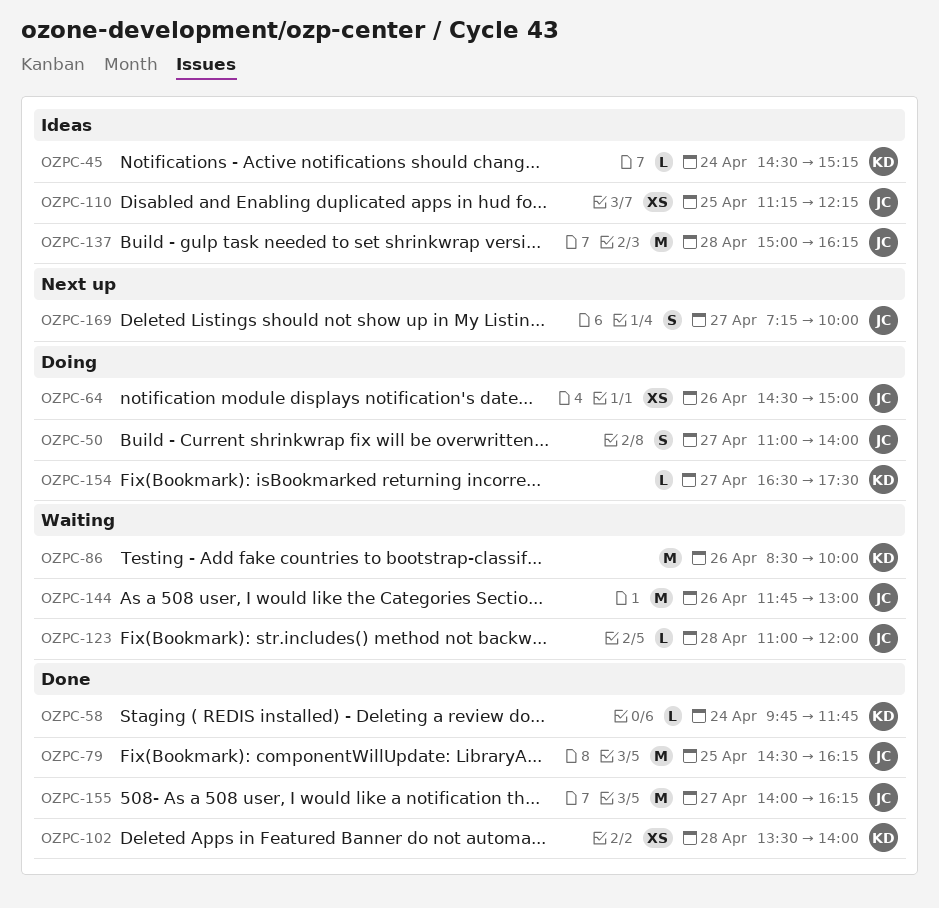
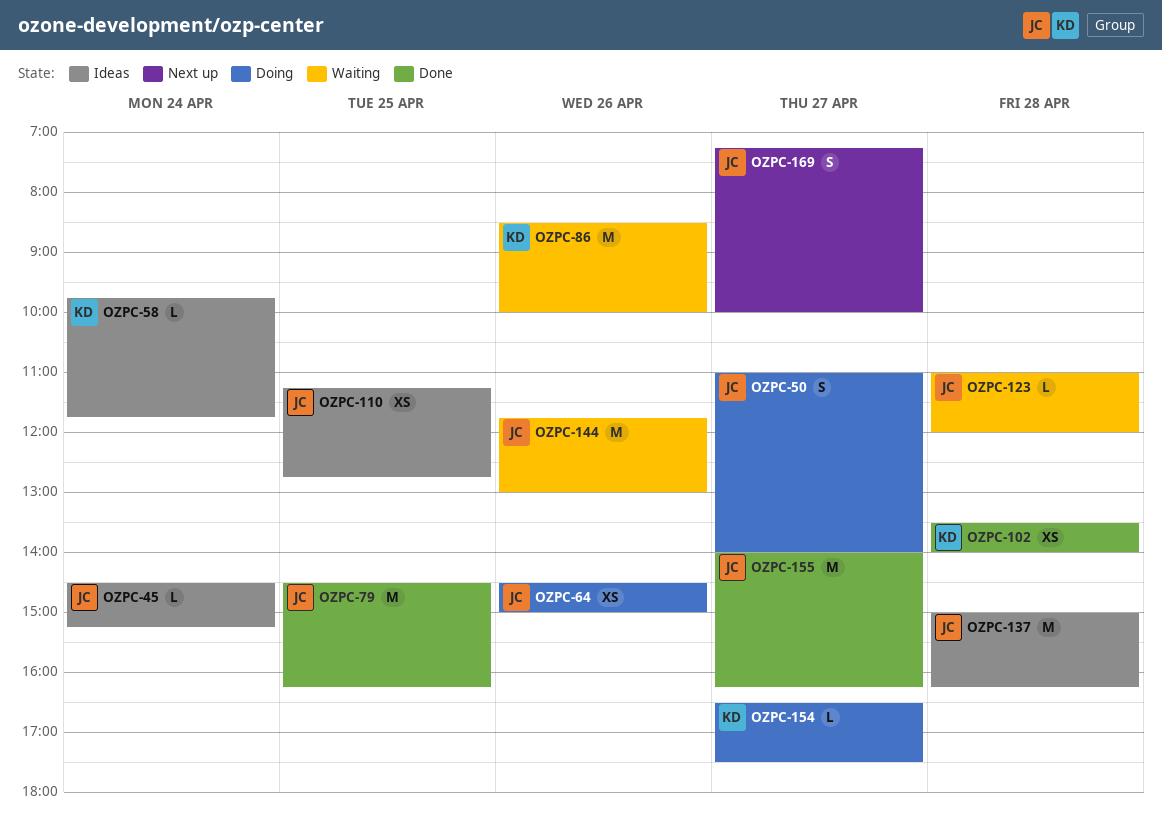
OZPC-45, owner: KD -> JC
OZPC-58, status: Done -> Ideas
OZPC-110, ends: 12:15 -> 12:45

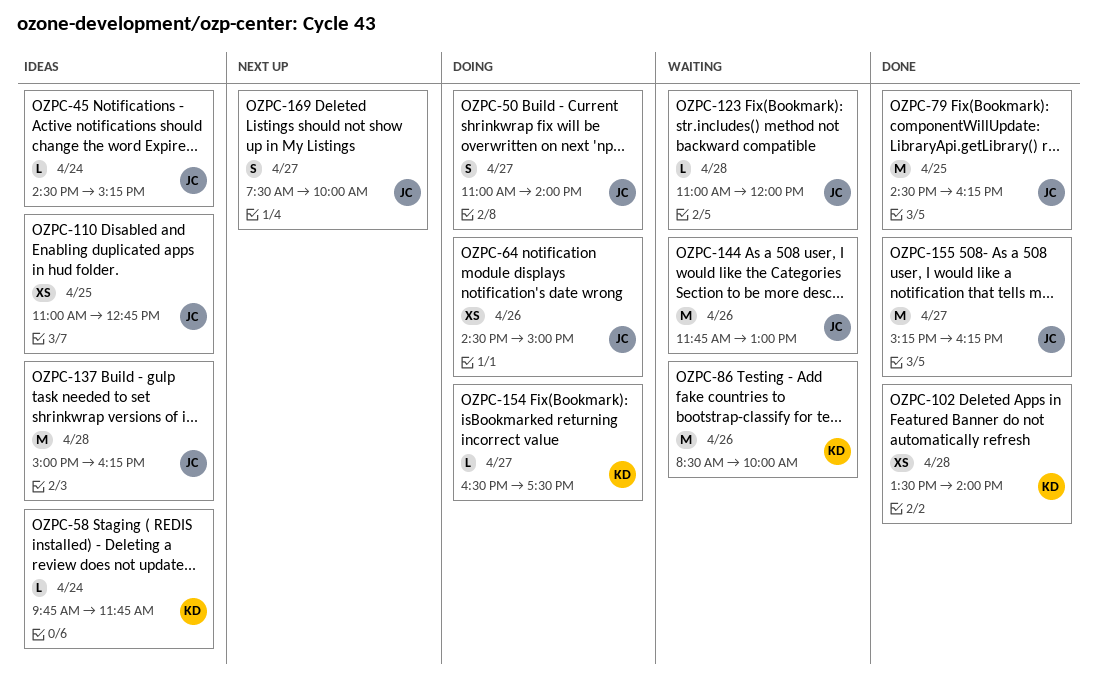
OZPC-110, begins: 11:15 -> 11:00
OZPC-155, begins: 14:00 -> 15:15
OZPC-169, begins: 07:15 -> 07:30

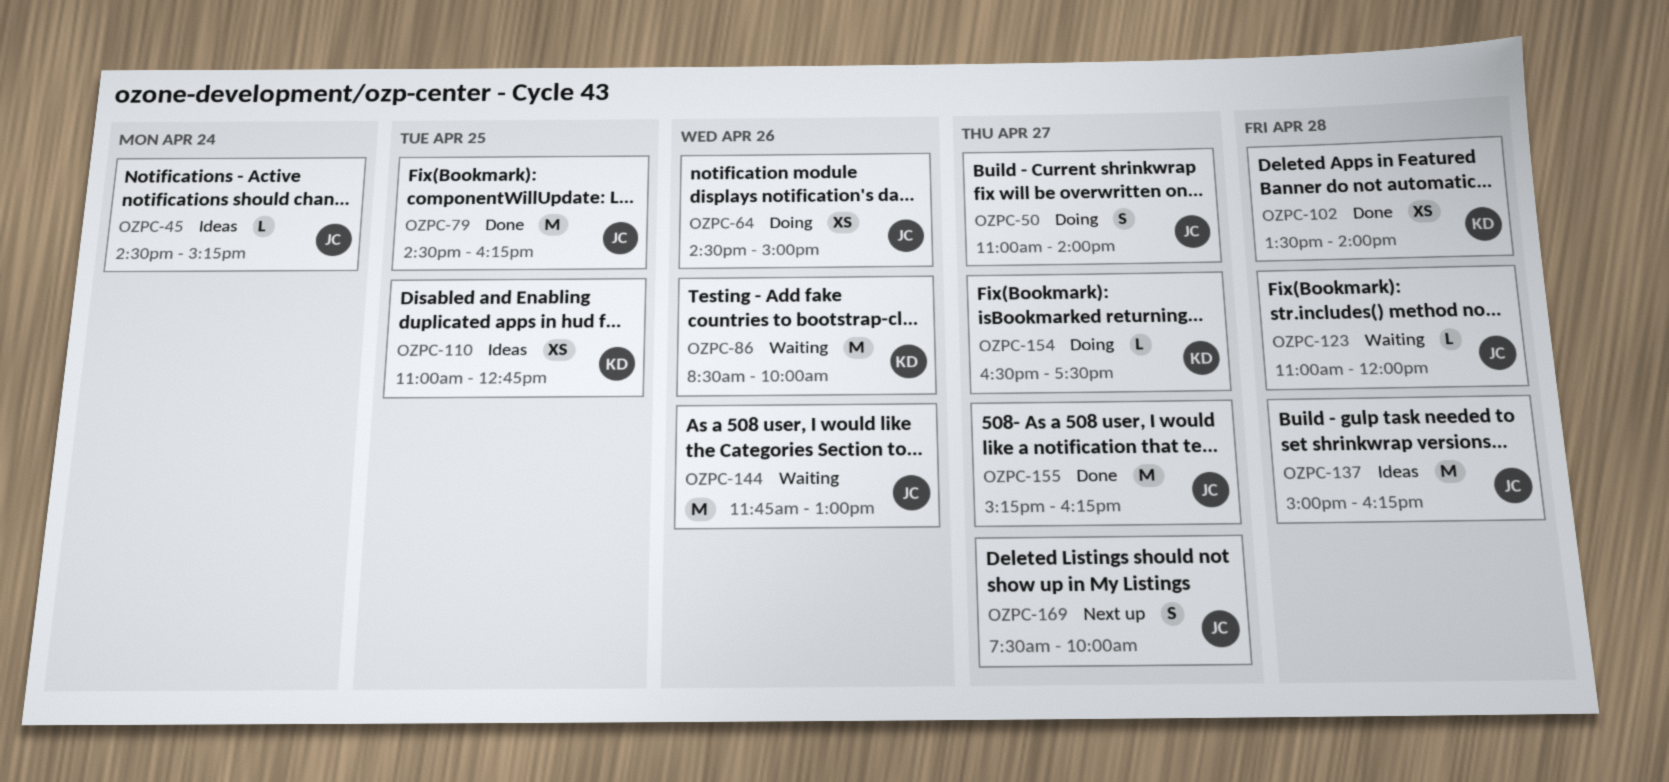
OZPC-58: present -> none
OZPC-110, owner: JC -> KD

